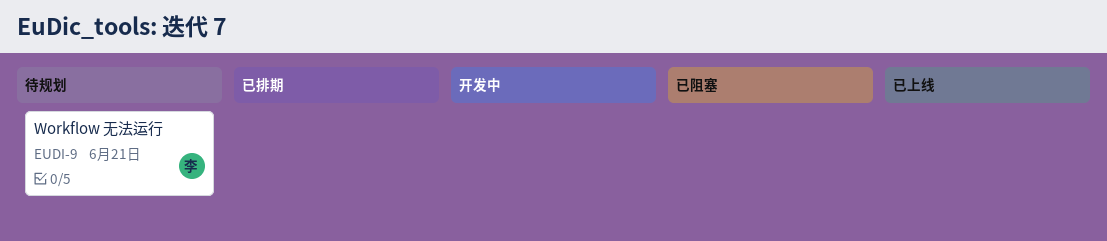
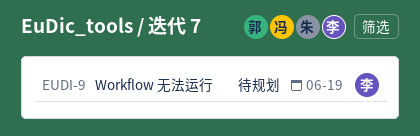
EUDI-9, due: Jun 21 -> Jun 19

